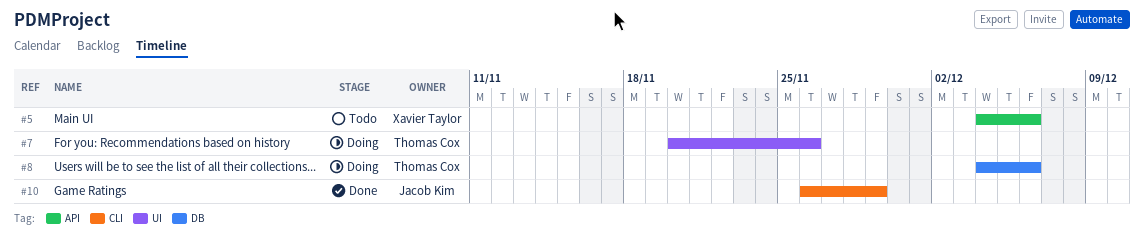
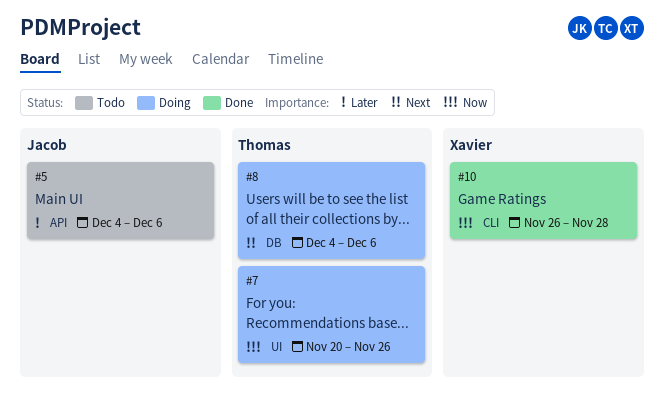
#5, owner: Xavier Taylor -> Jacob Kim
#10, owner: Jacob Kim -> Xavier Taylor
#10, due: Nov 29 -> Nov 28

